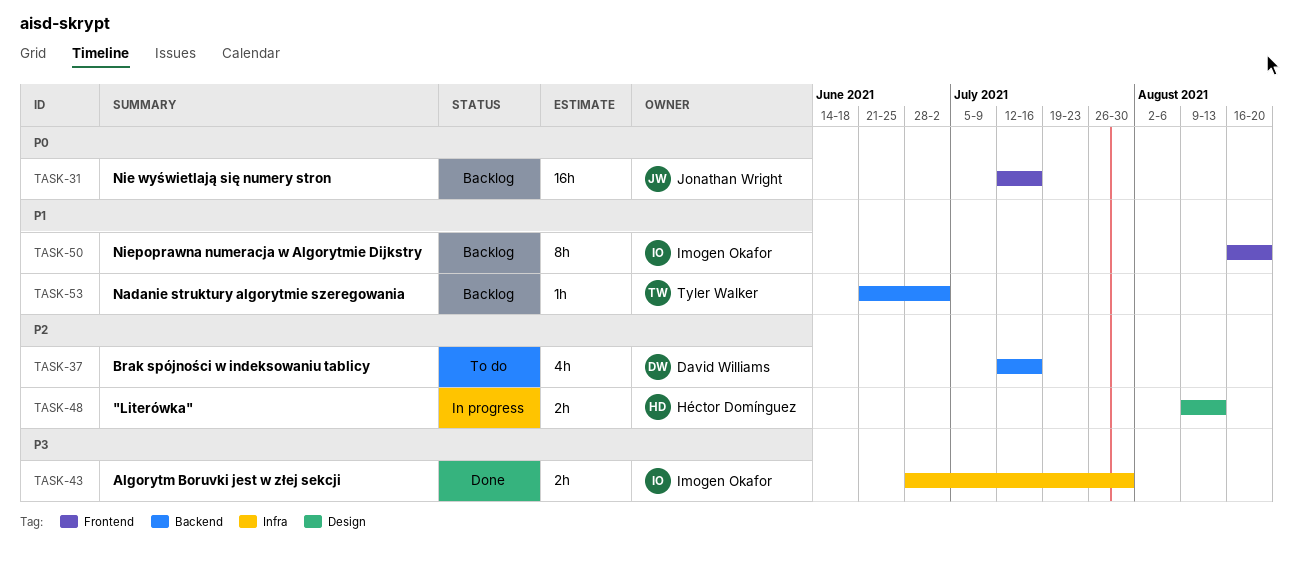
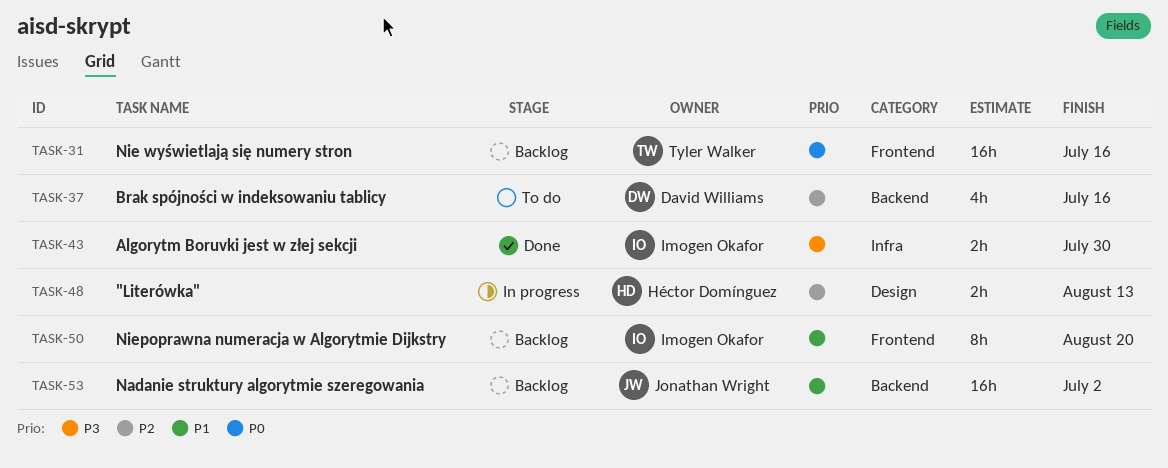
TASK-31, owner: Jonathan Wright -> Tyler Walker
TASK-53, owner: Tyler Walker -> Jonathan Wright
TASK-53, estimate: 1h -> 16h

